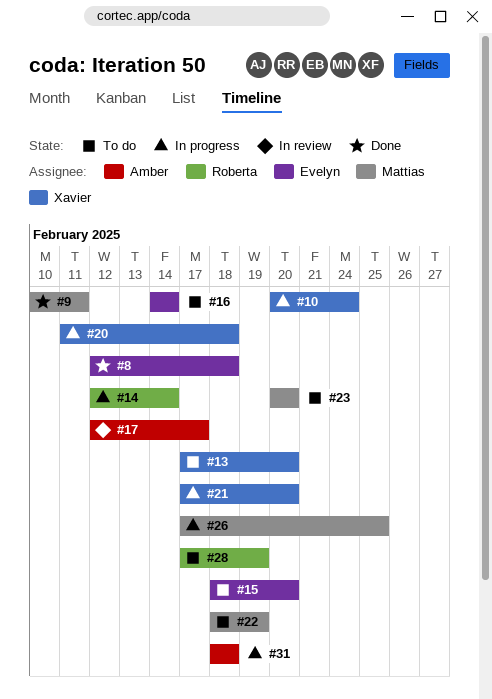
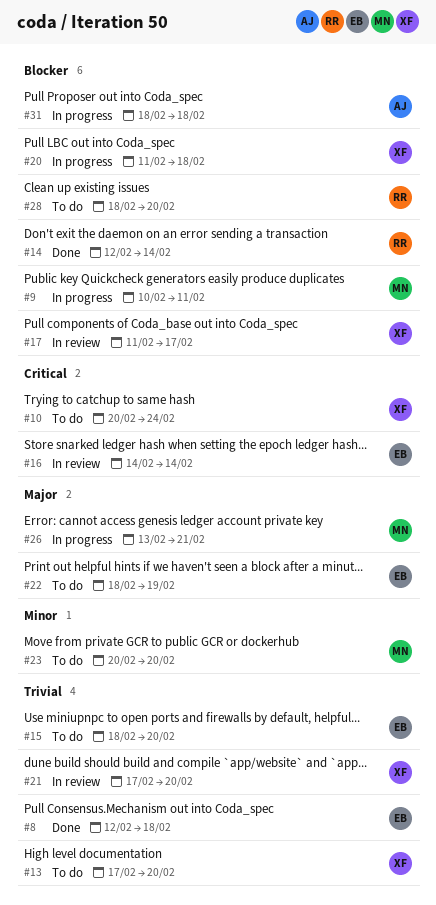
#9, status: Done -> In progress
#10, status: In progress -> To do
#14, status: In progress -> Done
#16, status: To do -> In review
#17, owner: Amber -> Xavier
#17, start: Feb 12 -> Feb 11
#21, status: In progress -> In review
#22, owner: Mattias -> Evelyn
#26, start: Feb 17 -> Feb 13
#26, due: Feb 25 -> Feb 21
#28, start: Feb 17 -> Feb 18
#28, due: Feb 19 -> Feb 20

